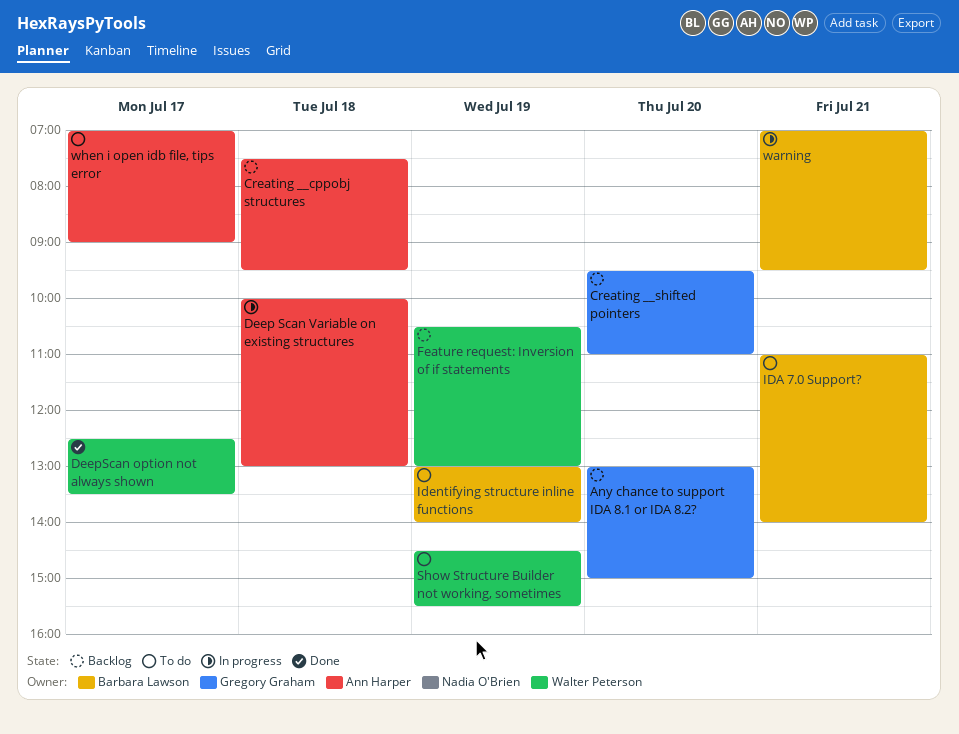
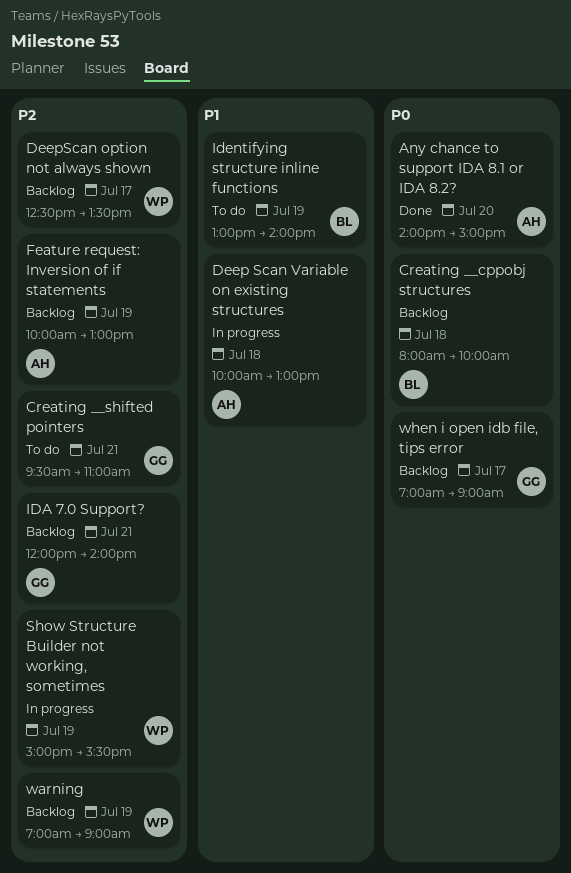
Any chance to support IDA 8.1 or IDA 8.2?, status: Backlog -> Done
Any chance to support IDA 8.1 or IDA 8.2?, owner: Gregory Graham -> Ann Harper
Any chance to support IDA 8.1 or IDA 8.2?, begins: 13:00 -> 14:00
Creating __cppobj structures, owner: Ann Harper -> Barbara Lawson
Creating __cppobj structures, begins: 07:30 -> 08:00
Creating __cppobj structures, ends: 09:30 -> 10:00
Creating __shifted pointers, status: Backlog -> To do
Creating __shifted pointers, day: Jul 20 -> Jul 21
DeepScan option not always shown, status: Done -> Backlog
Feature request: Inversion of if statements, owner: Walter Peterson -> Ann Harper
Feature request: Inversion of if statements, begins: 10:30 -> 10:00
IDA 7.0 Support?, status: To do -> Backlog
IDA 7.0 Support?, owner: Barbara Lawson -> Gregory Graham
IDA 7.0 Support?, begins: 11:00 -> 12:00
Show Structure Builder not working, sometimes, status: To do -> In progress
Show Structure Builder not working, sometimes, begins: 14:30 -> 15:00
warning, status: In progress -> Backlog
warning, owner: Barbara Lawson -> Walter Peterson
warning, day: Jul 21 -> Jul 19
warning, ends: 09:30 -> 09:00
when i open idb file, tips error, status: To do -> Backlog
when i open idb file, tips error, owner: Ann Harper -> Gregory Graham

